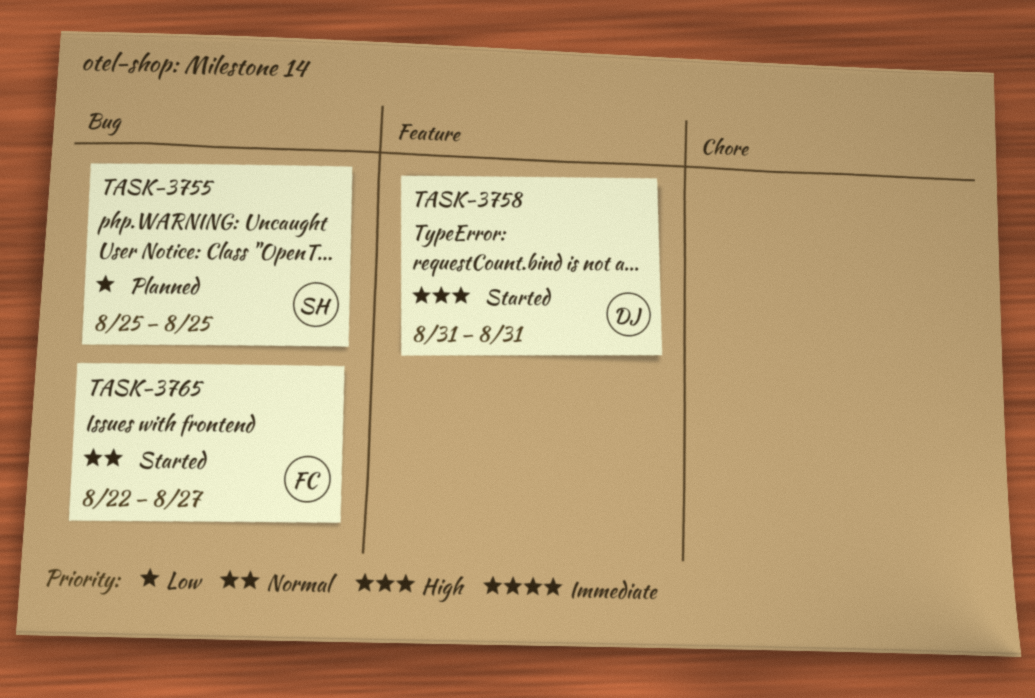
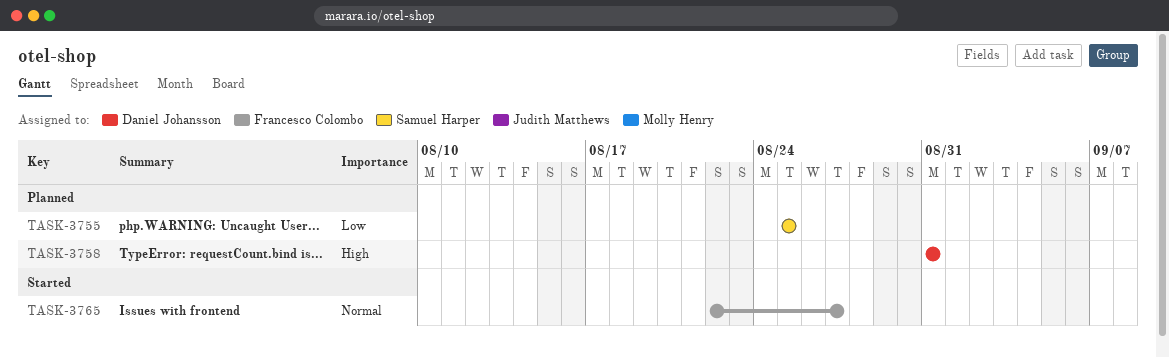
TASK-3758, status: Started -> Planned

